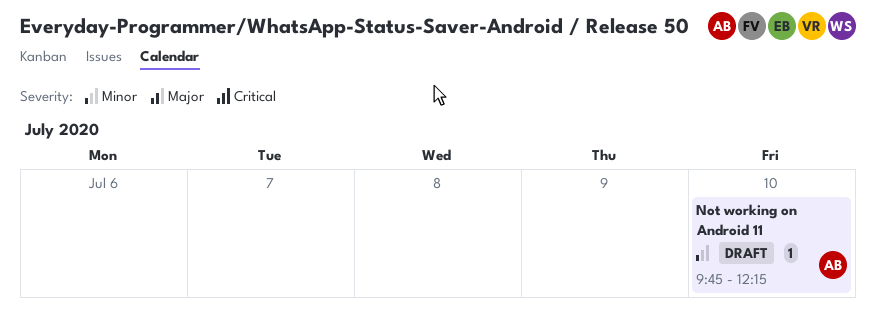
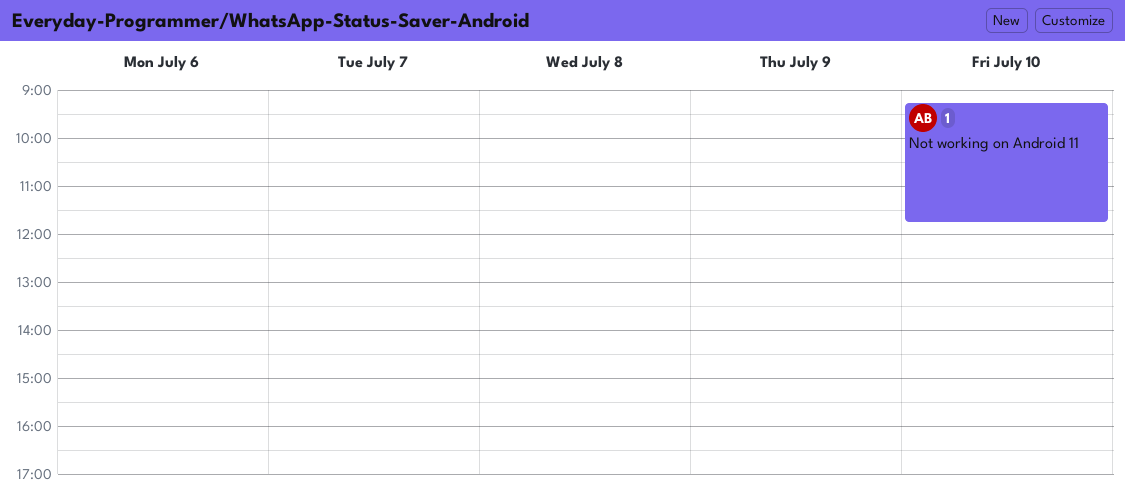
Not working on Android 11, begins: 09:45 -> 09:15
Not working on Android 11, ends: 12:15 -> 11:45

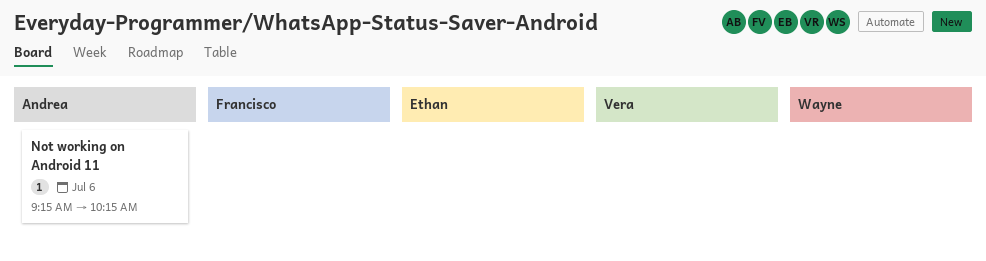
Not working on Android 11, day: Jul 10 -> Jul 6
Not working on Android 11, ends: 11:45 -> 10:15

